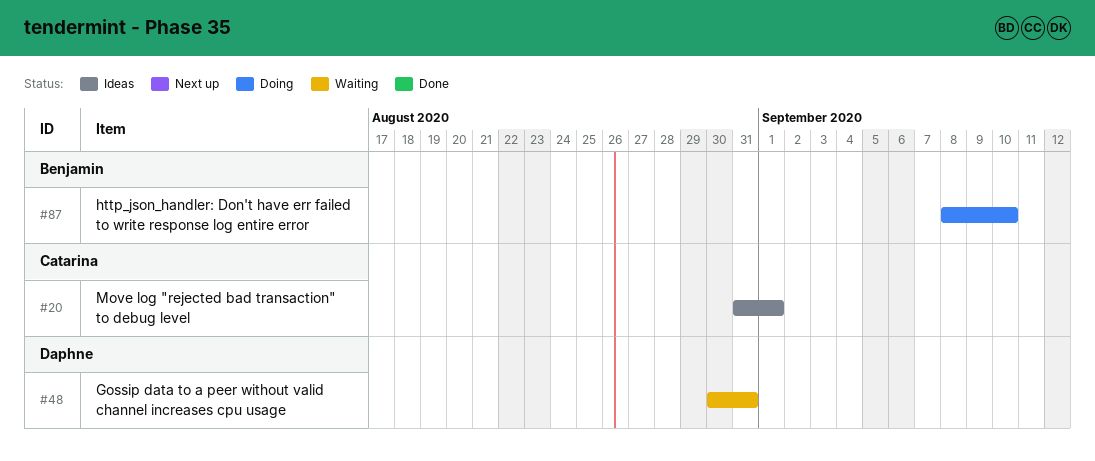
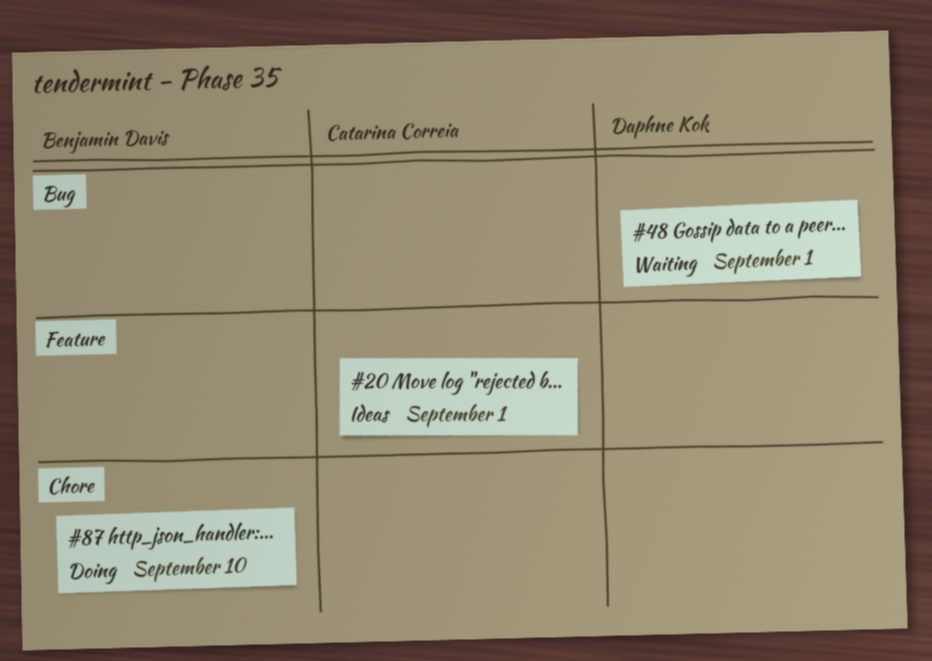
#48, due: Aug 31 -> Sep 1

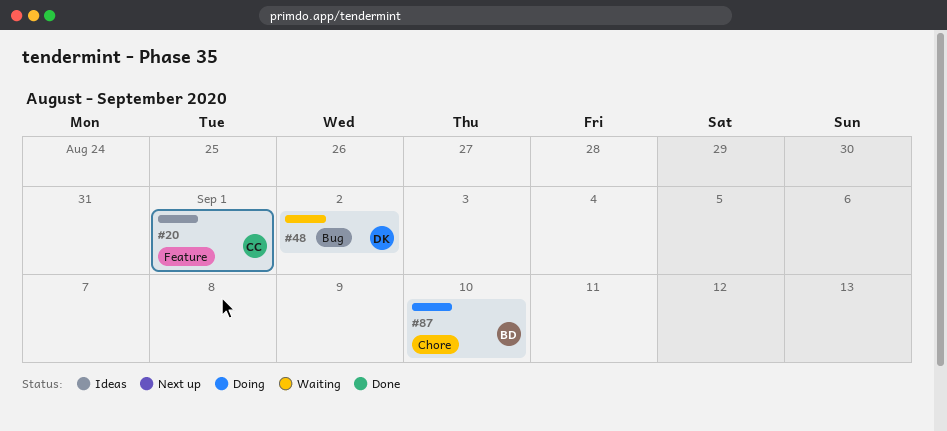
#48, due: Sep 1 -> Sep 2

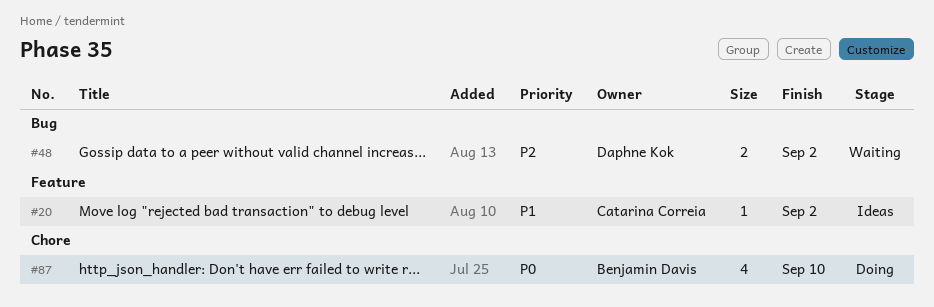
#20, due: Sep 1 -> Sep 2

